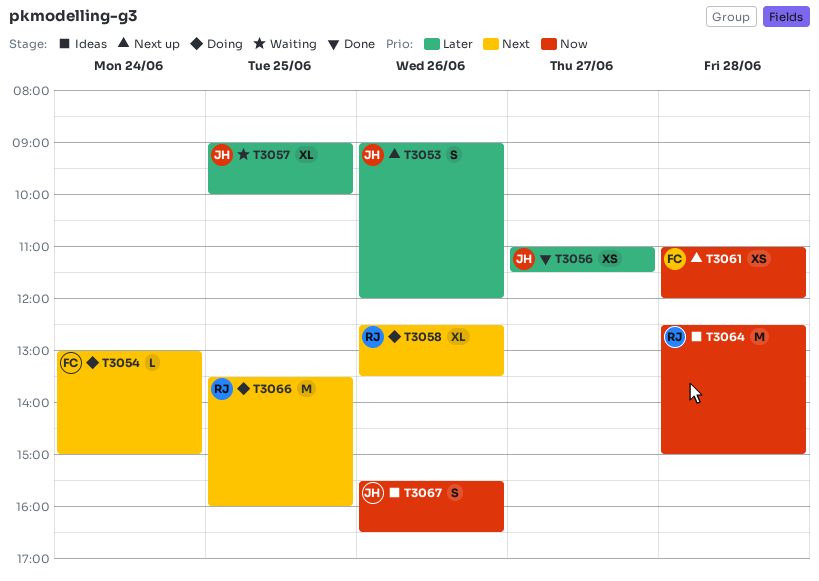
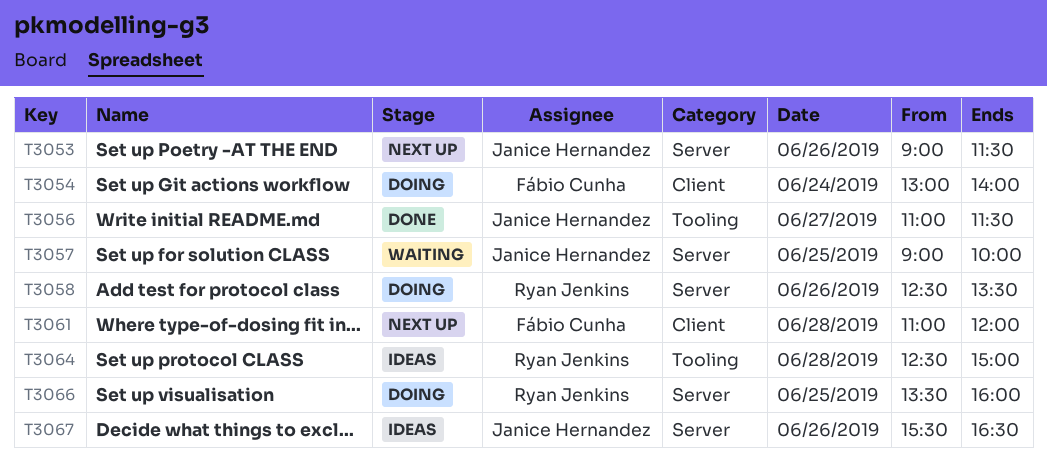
T3053, ends: 12:00 -> 11:30
T3054, ends: 15:00 -> 14:00

